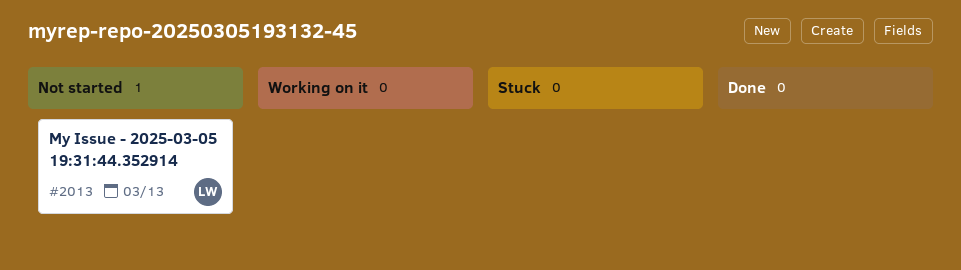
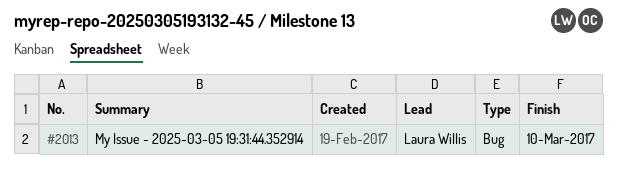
#2013, due: Mar 13 -> Mar 10

